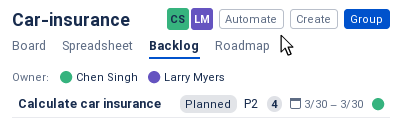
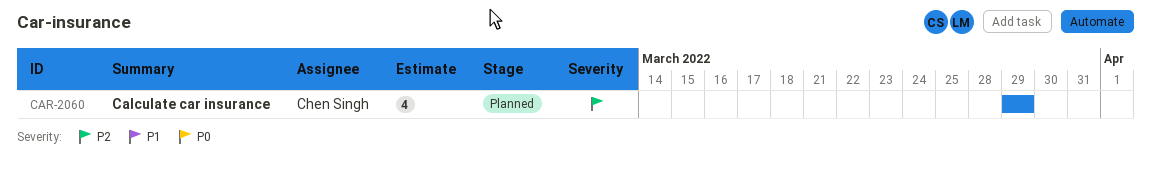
Calculate car insurance, start: Mar 30 -> Mar 29
Calculate car insurance, due: Mar 30 -> Mar 29

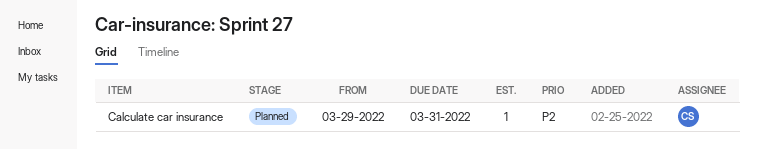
Calculate car insurance, estimate: 4 -> 1
Calculate car insurance, due: Mar 29 -> Mar 31

